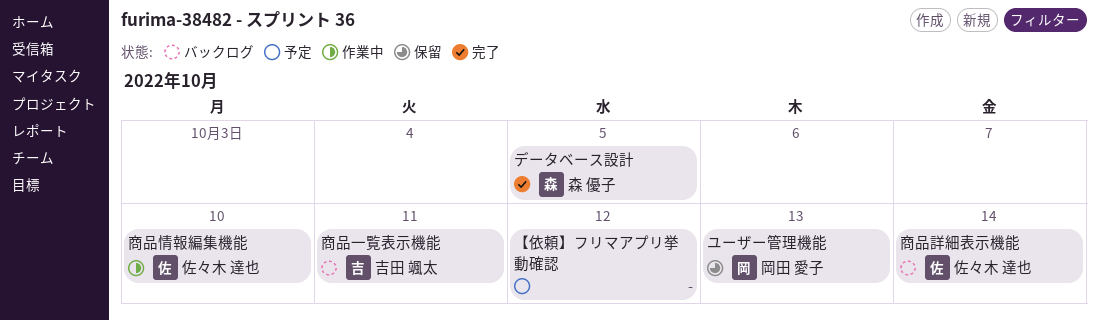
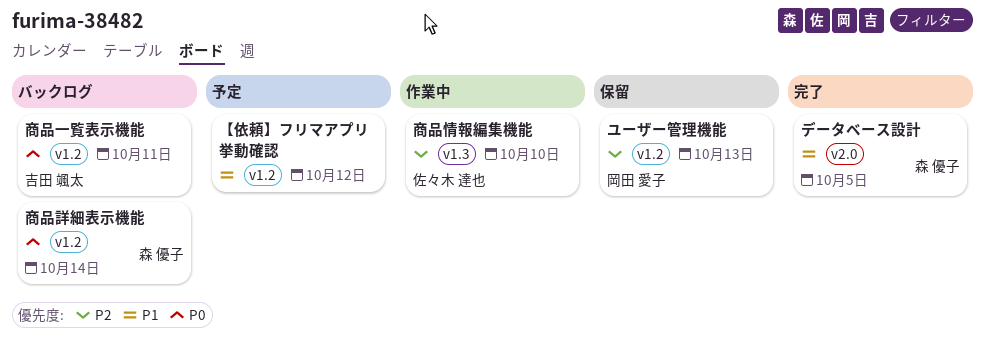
商品詳細表示機能, owner: 佐々木 達也 -> 森 優子

